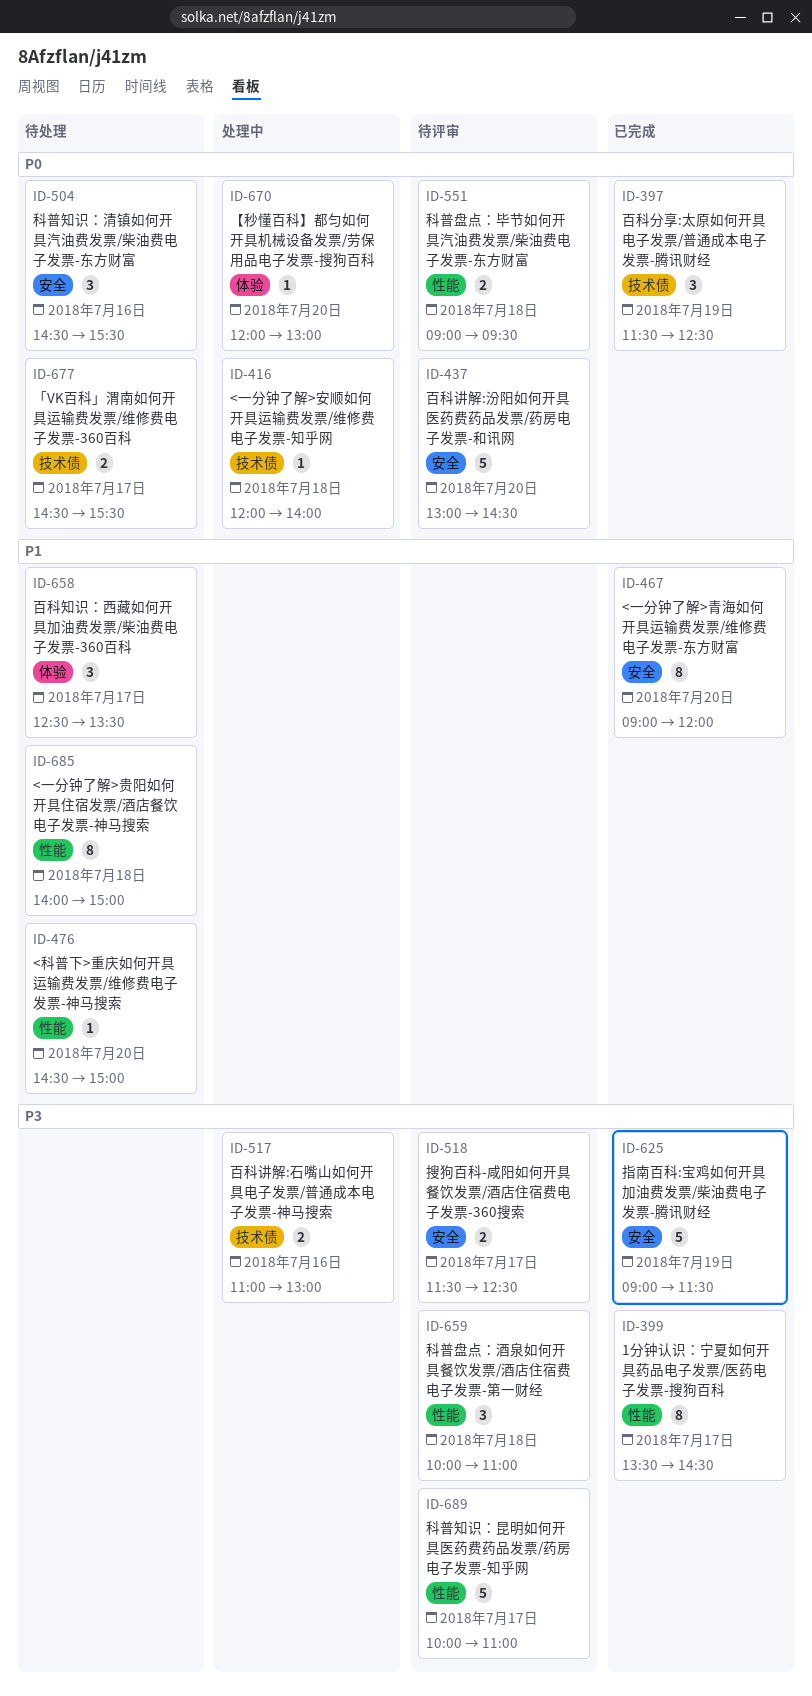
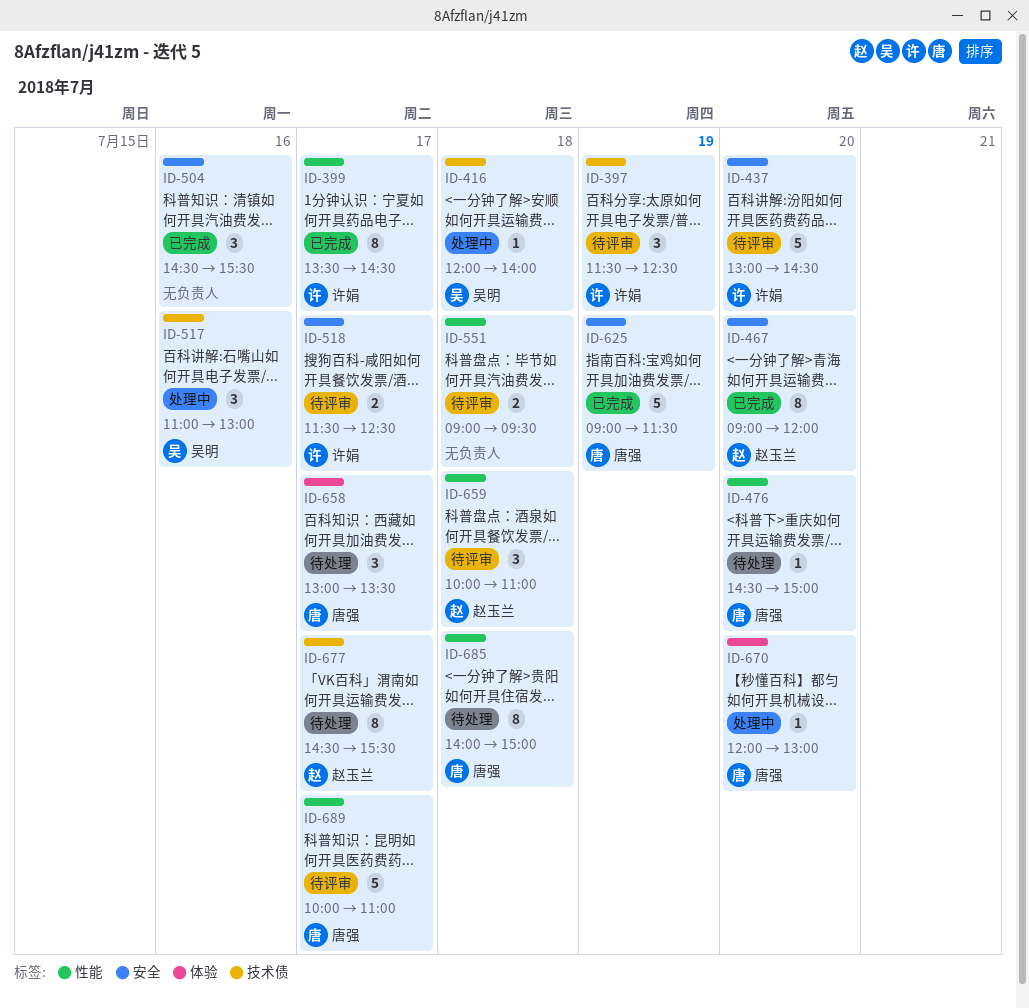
ID-397, status: 已完成 -> 待评审
ID-504, status: 待处理 -> 已完成
ID-517, estimate: 2 -> 3
ID-658, begins: 12:30 -> 13:00
ID-677, estimate: 2 -> 8

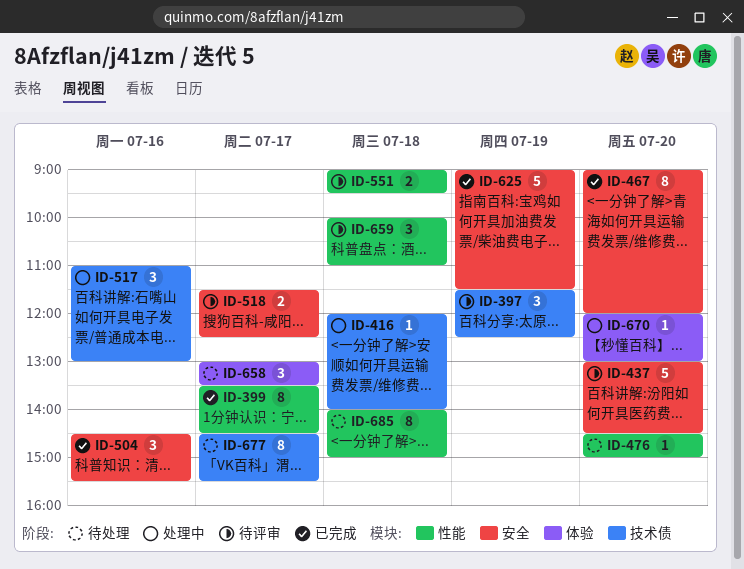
ID-689: present -> none

